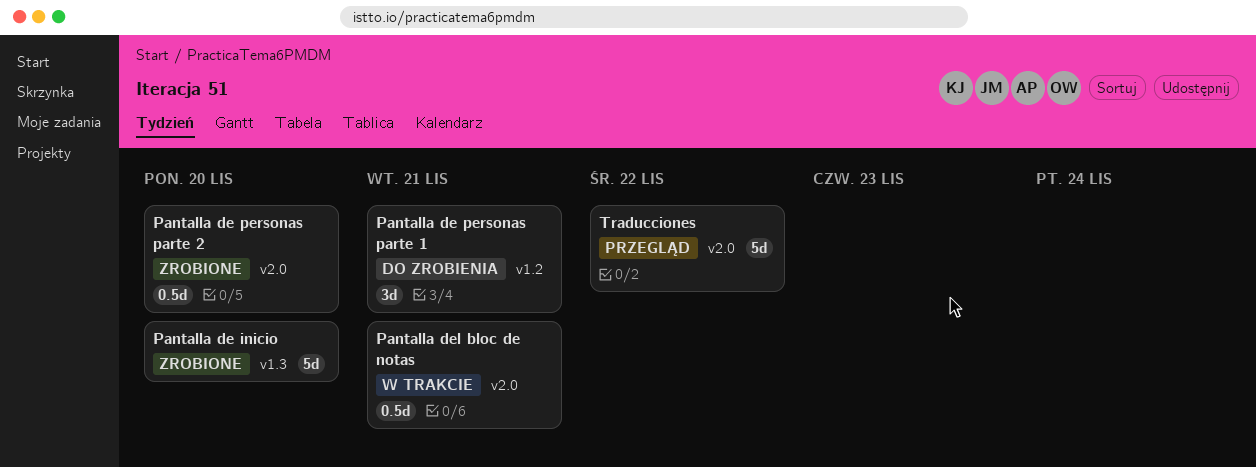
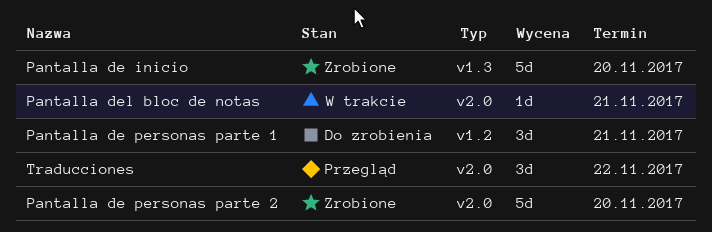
Pantalla de personas parte 2, estimate: 0.5d -> 5d
Pantalla del bloc de notas, estimate: 0.5d -> 1d
Traducciones, estimate: 5d -> 3d

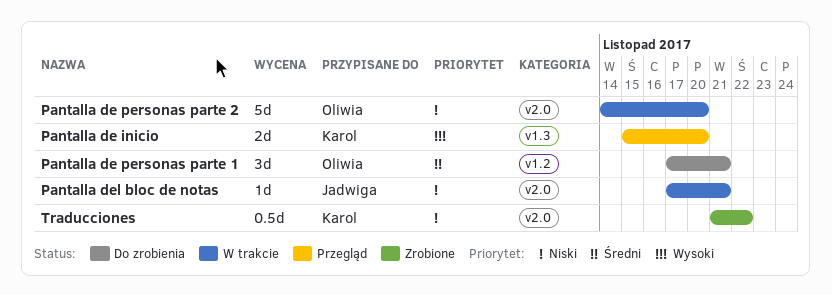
Pantalla de inicio, status: Zrobione -> Przegląd
Pantalla de inicio, estimate: 5d -> 2d
Pantalla de personas parte 2, status: Zrobione -> W trakcie
Traducciones, status: Przegląd -> Zrobione
Traducciones, estimate: 3d -> 0.5d

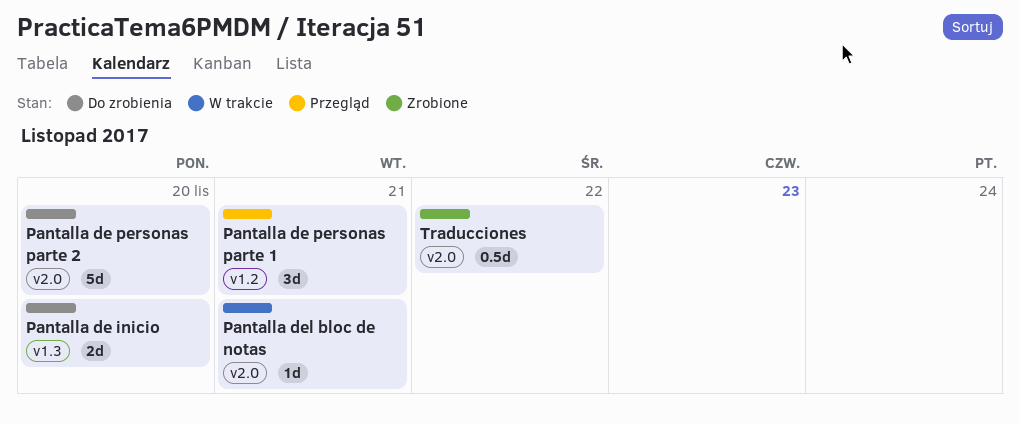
Pantalla de inicio, status: Przegląd -> Do zrobienia
Pantalla de personas parte 1, status: Do zrobienia -> Przegląd
Pantalla de personas parte 2, status: W trakcie -> Do zrobienia

